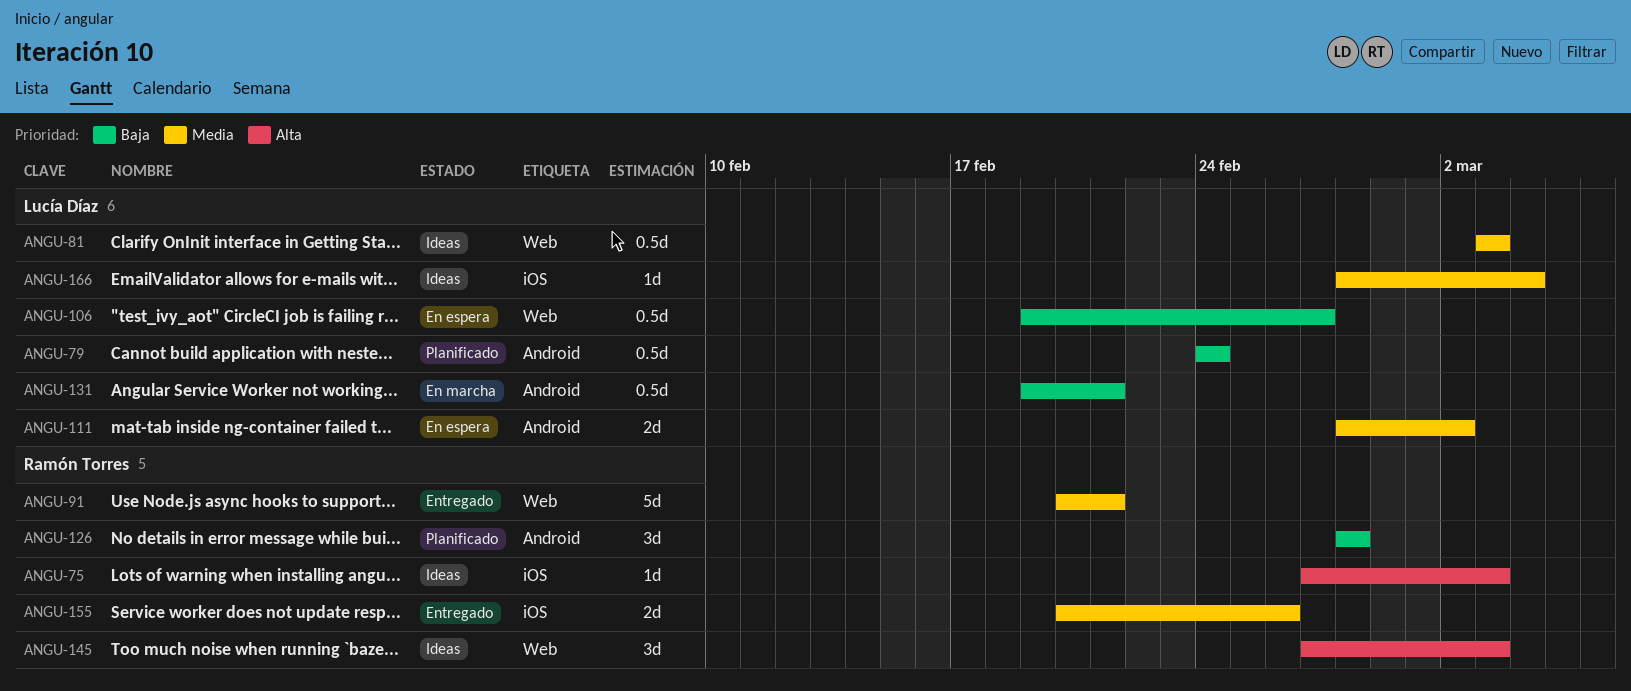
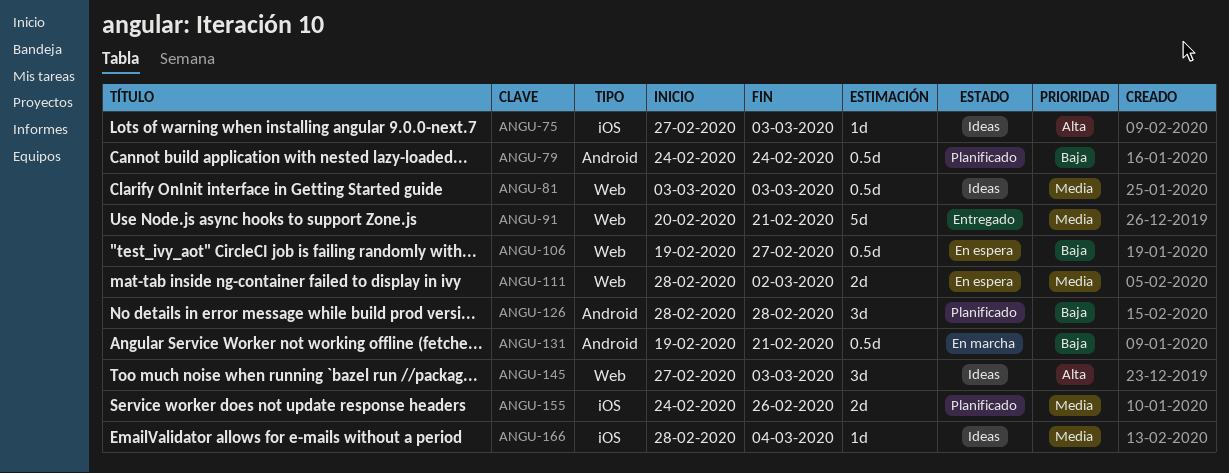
ANGU-111, label: Android -> Web
ANGU-155, status: Entregado -> Planificado
ANGU-155, start: Feb 20 -> Feb 24

